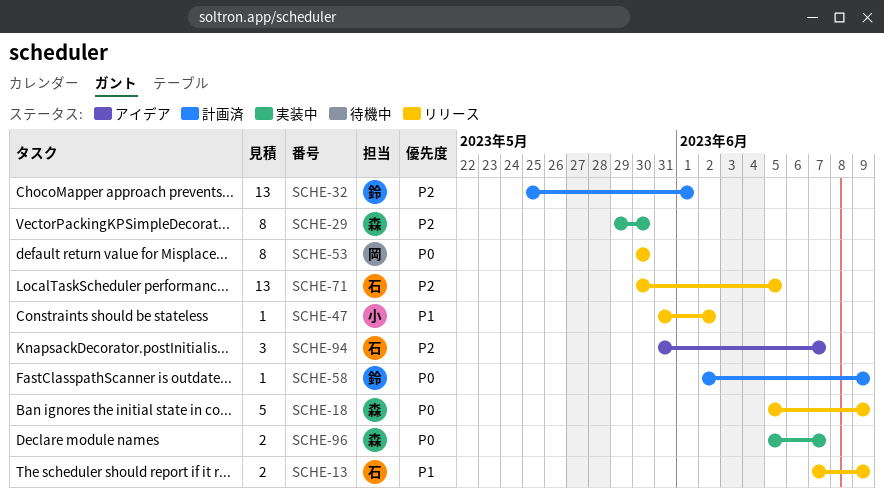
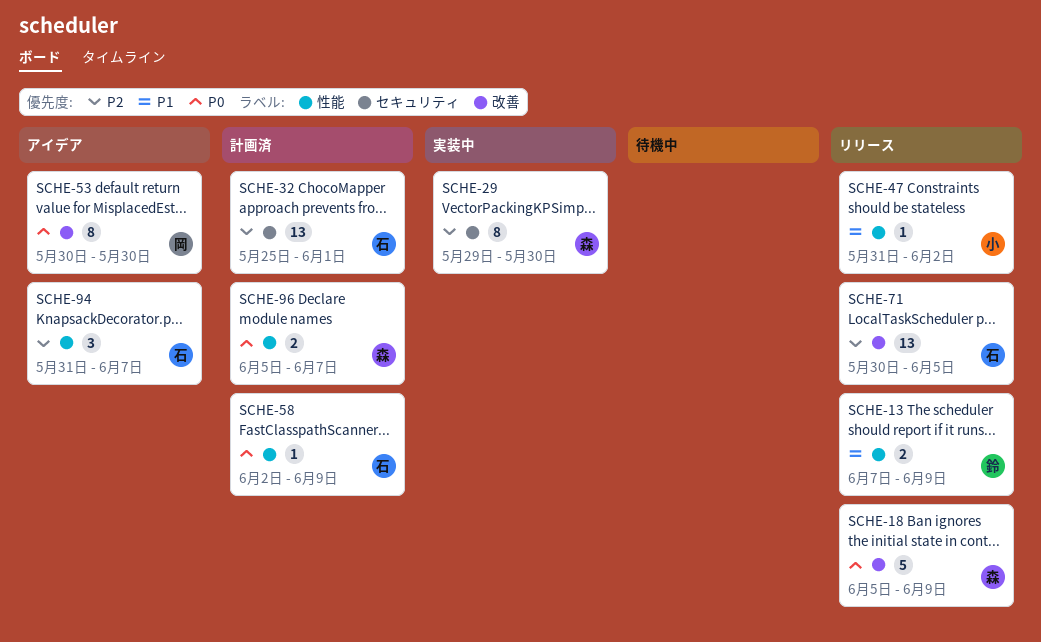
SCHE-13, owner: 石 -> 鈴
SCHE-32, owner: 鈴 -> 石
SCHE-53, status: リリース -> アイデア
SCHE-58, owner: 鈴 -> 石
SCHE-96, status: 実装中 -> 計画済

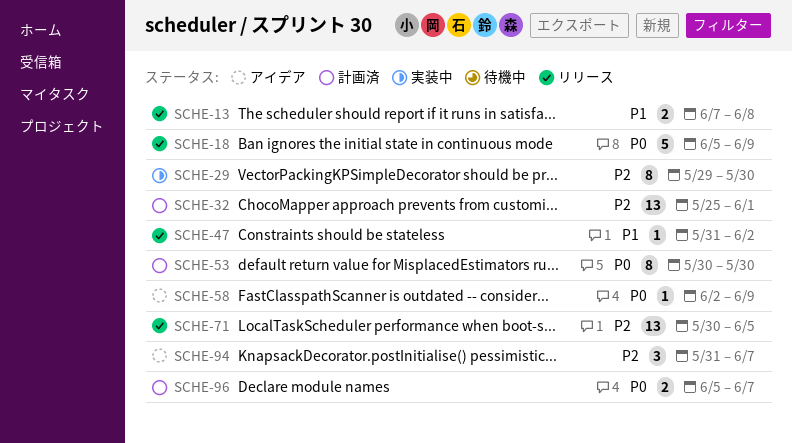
SCHE-13, due: Jun 9 -> Jun 8
SCHE-53, status: アイデア -> 計画済
SCHE-58, status: 計画済 -> アイデア

